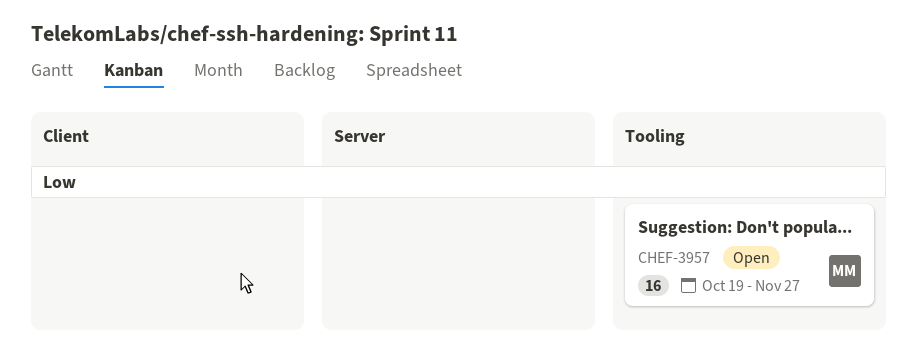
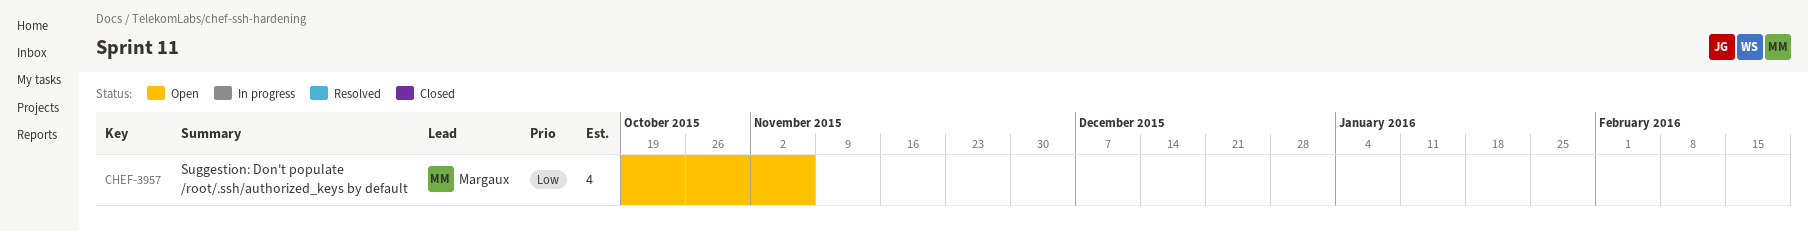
CHEF-3957, estimate: 16 -> 4
CHEF-3957, due: Nov 27 -> Nov 6

